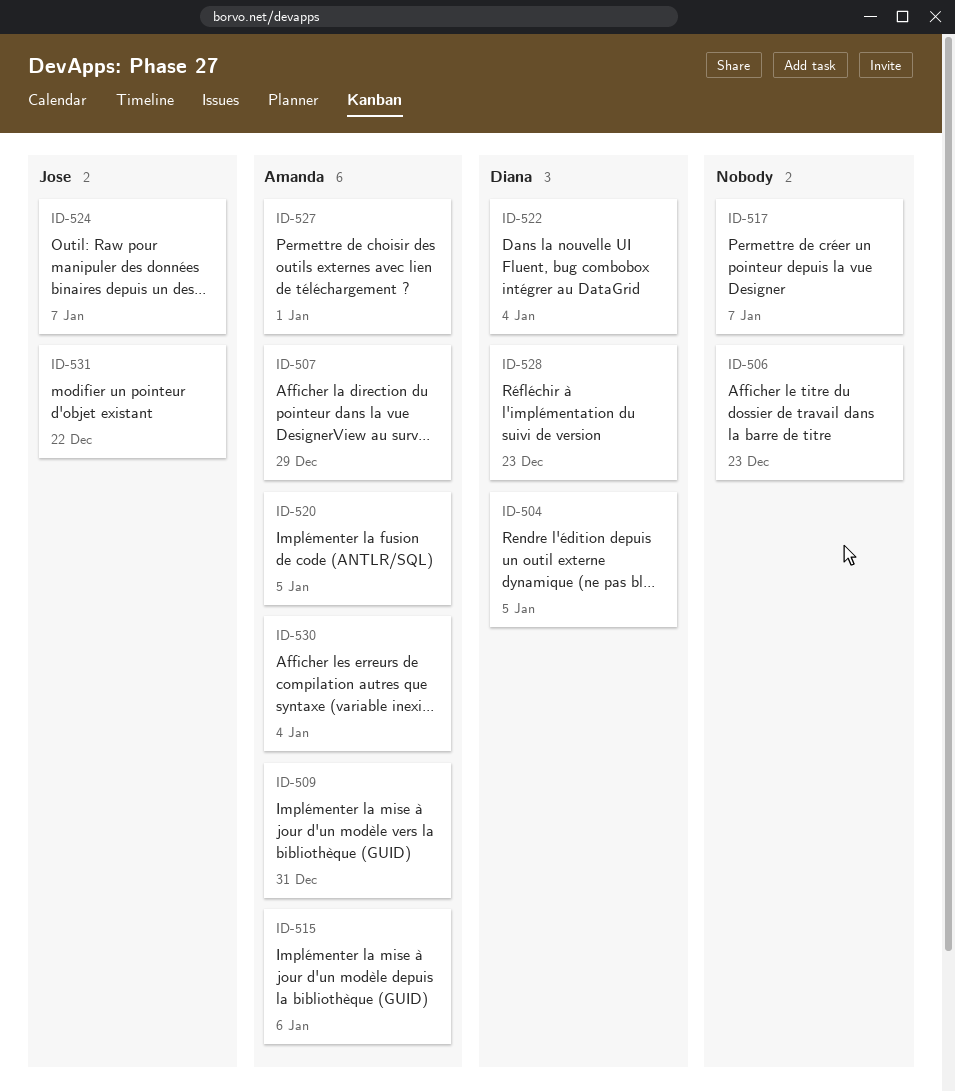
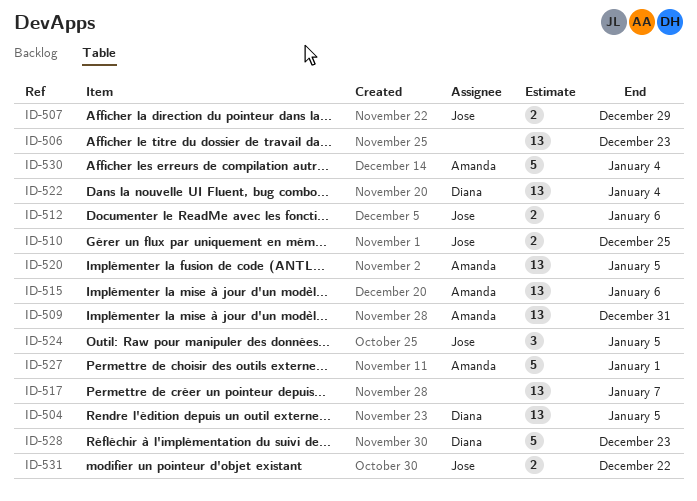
ID-507, owner: Amanda -> Jose
ID-510: none -> present
ID-512: none -> present
ID-524, due: Jan 7 -> Jan 5

